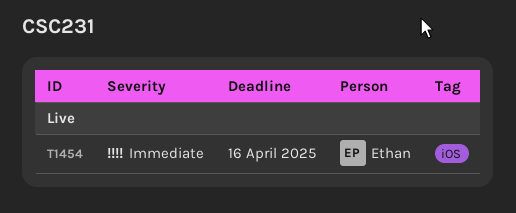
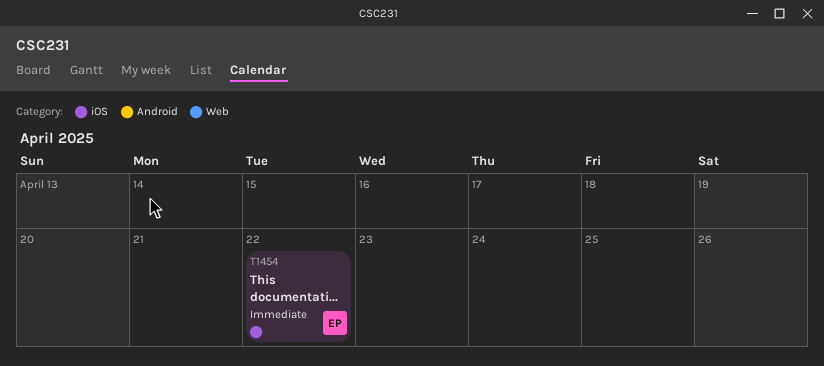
T1454, due: Apr 16 -> Apr 22

